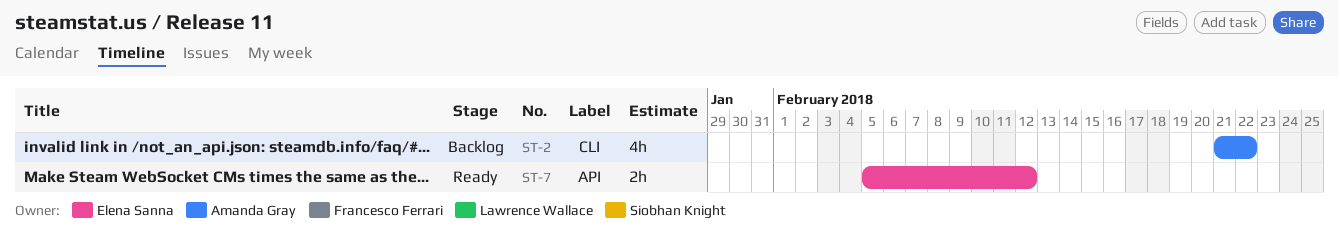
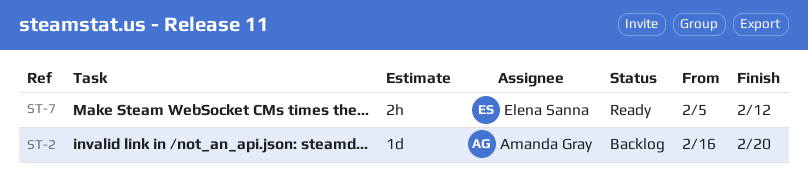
ST-2, estimate: 4h -> 1d
ST-2, start: Feb 21 -> Feb 16
ST-2, due: Feb 22 -> Feb 20

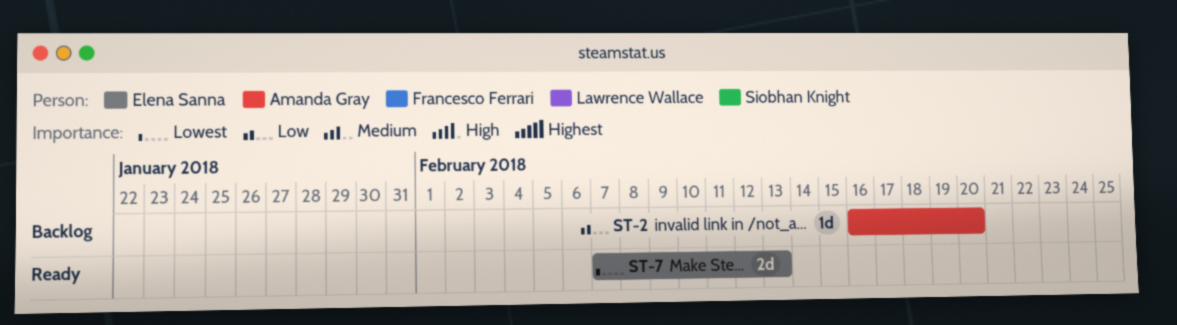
ST-7, estimate: 2h -> 2d
ST-7, start: Feb 5 -> Feb 7
ST-7, due: Feb 12 -> Feb 13

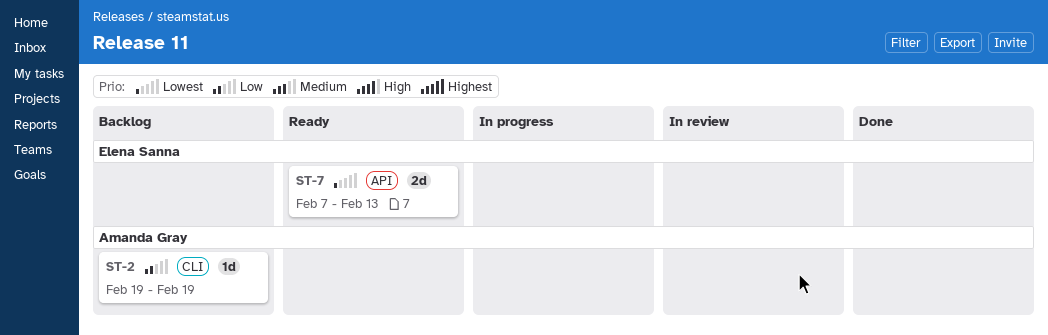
ST-2, start: Feb 16 -> Feb 19
ST-2, due: Feb 20 -> Feb 19

